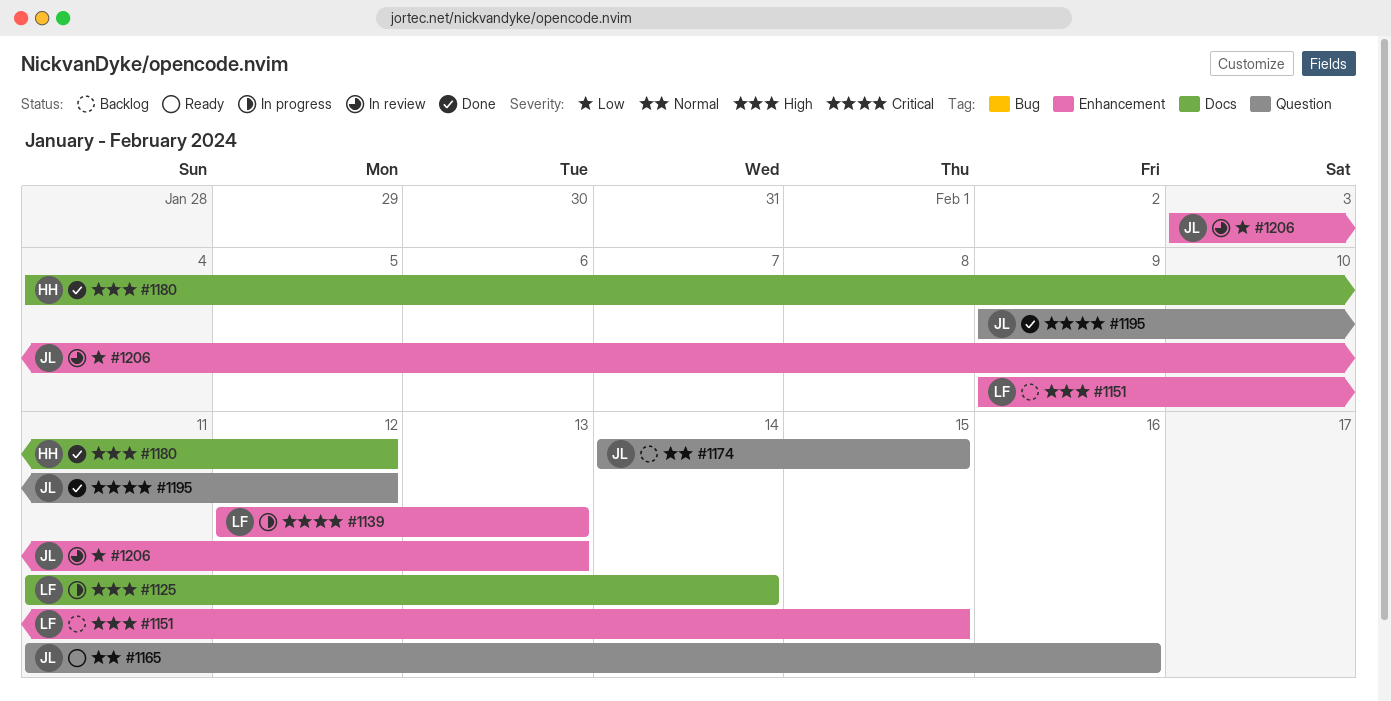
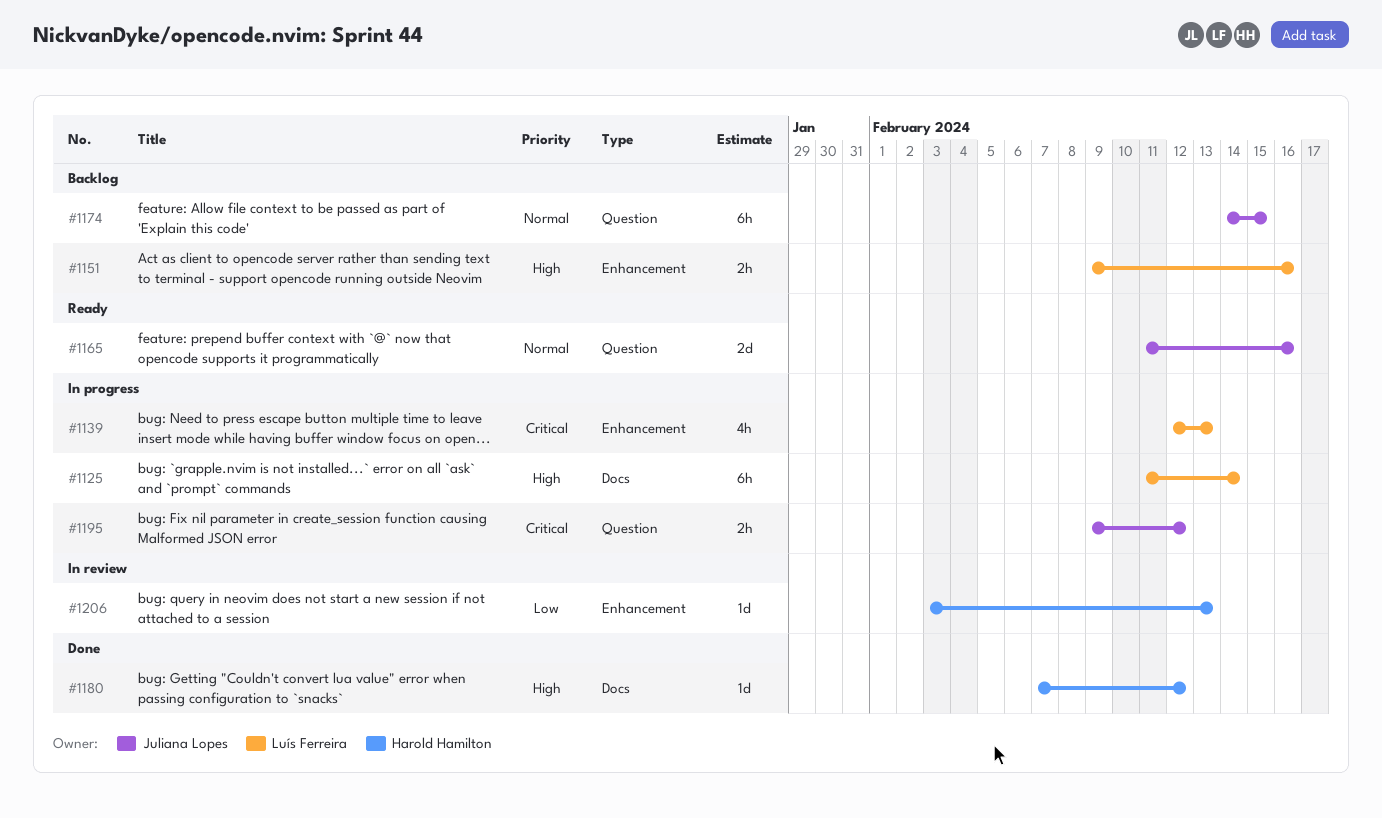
#1151, due: Feb 15 -> Feb 16
#1180, start: Feb 4 -> Feb 7
#1195, status: Done -> In progress
#1206, owner: Juliana Lopes -> Harold Hamilton

